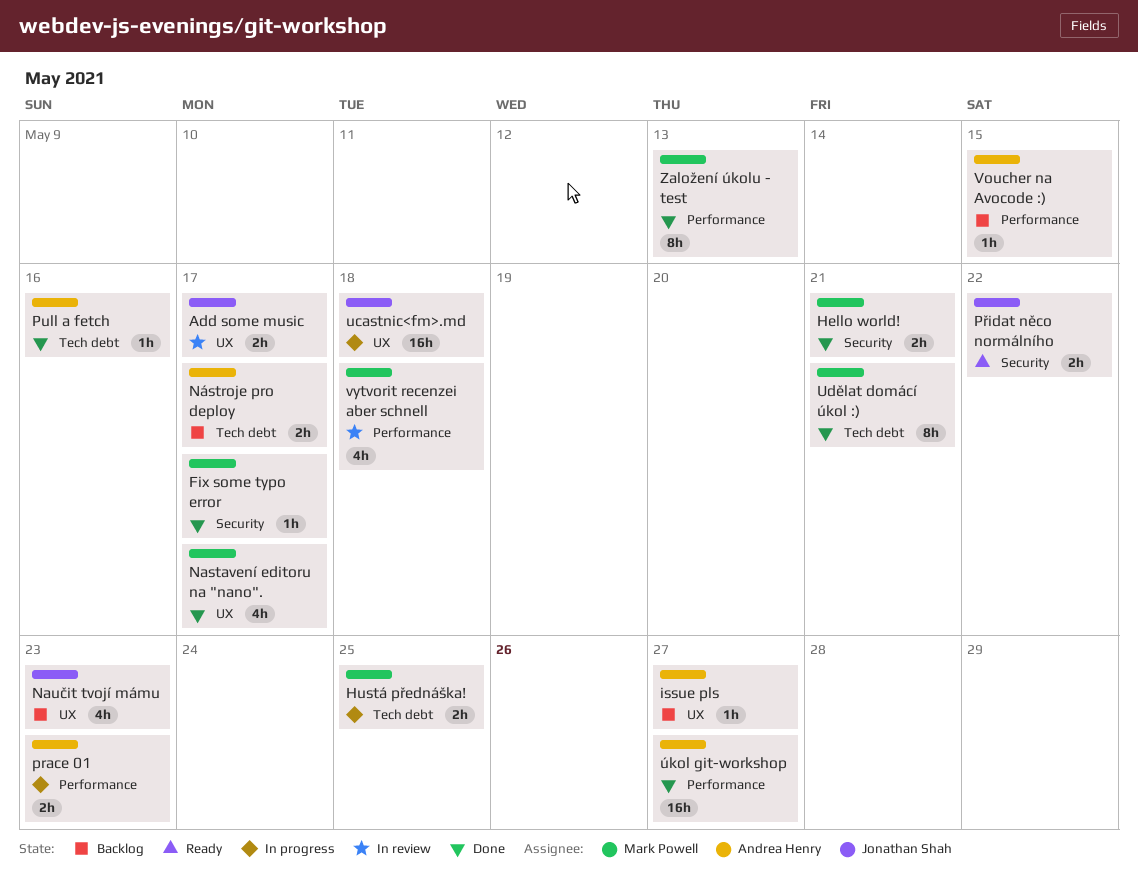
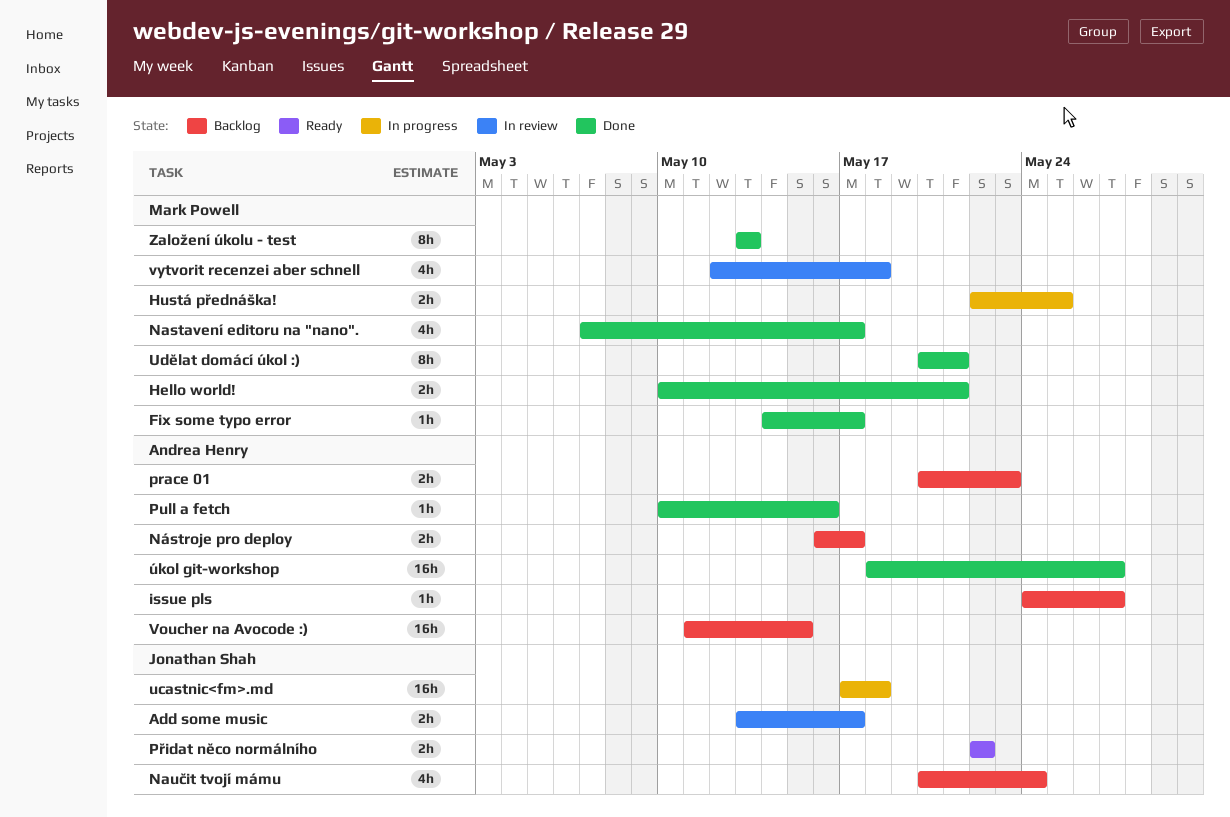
Naučit tvojí mámu, due: May 23 -> May 24
prace 01, status: In progress -> Backlog
Voucher na Avocode :), estimate: 1h -> 16h

